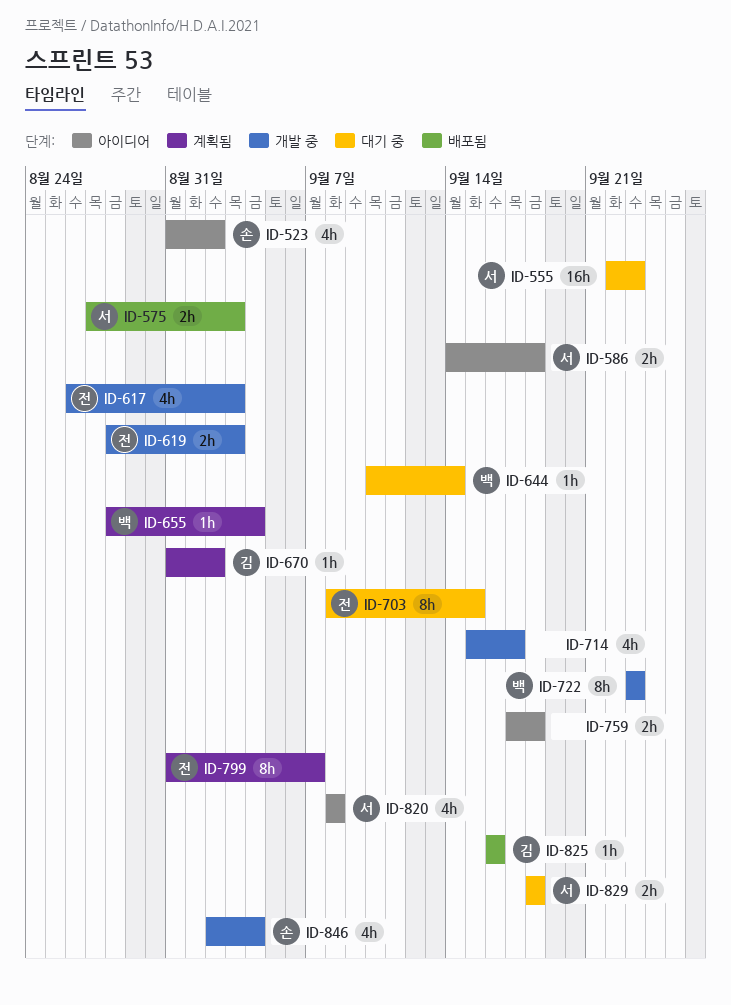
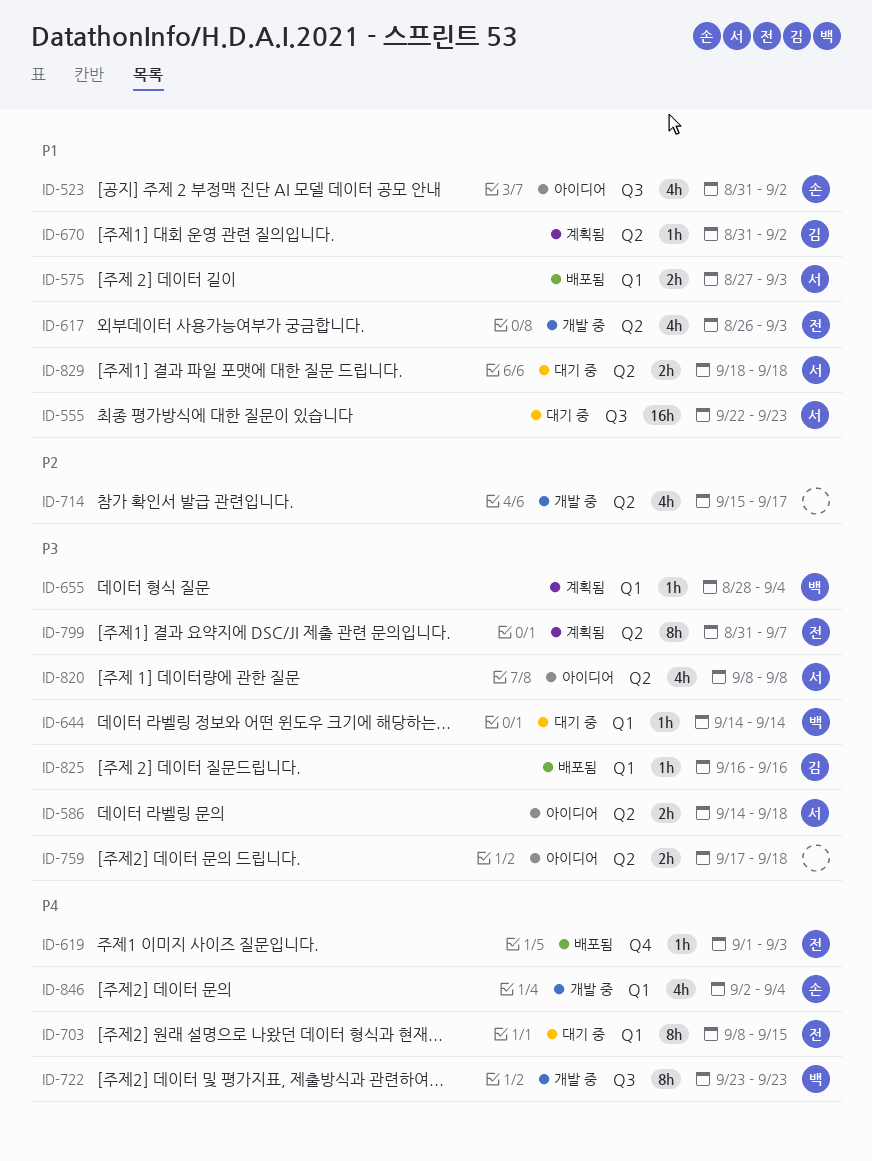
ID-619, status: 개발 중 -> 배포됨
ID-619, estimate: 2h -> 1h
ID-619, start: Aug 28 -> Sep 1
ID-644, start: Sep 10 -> Sep 14

